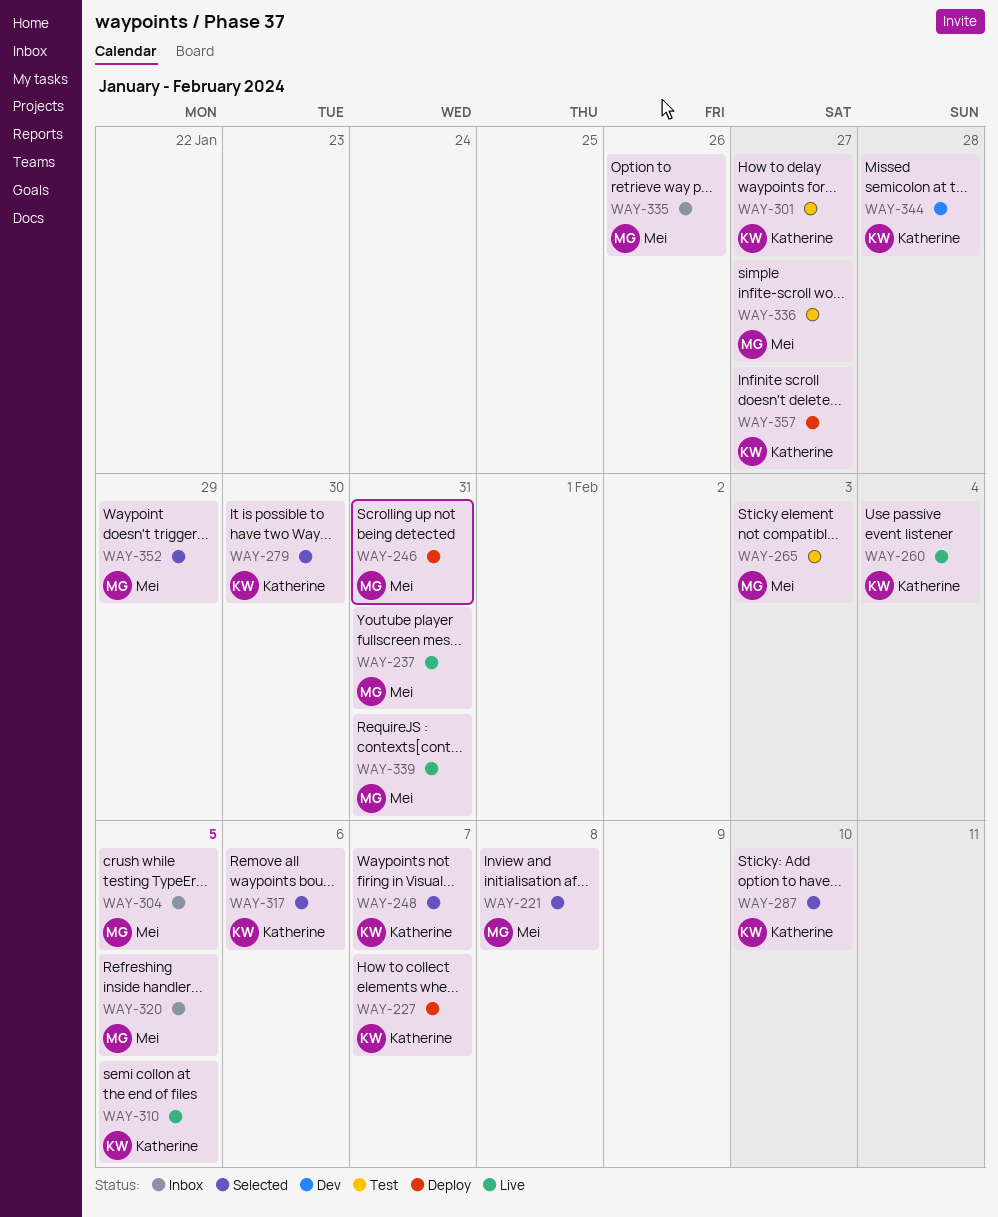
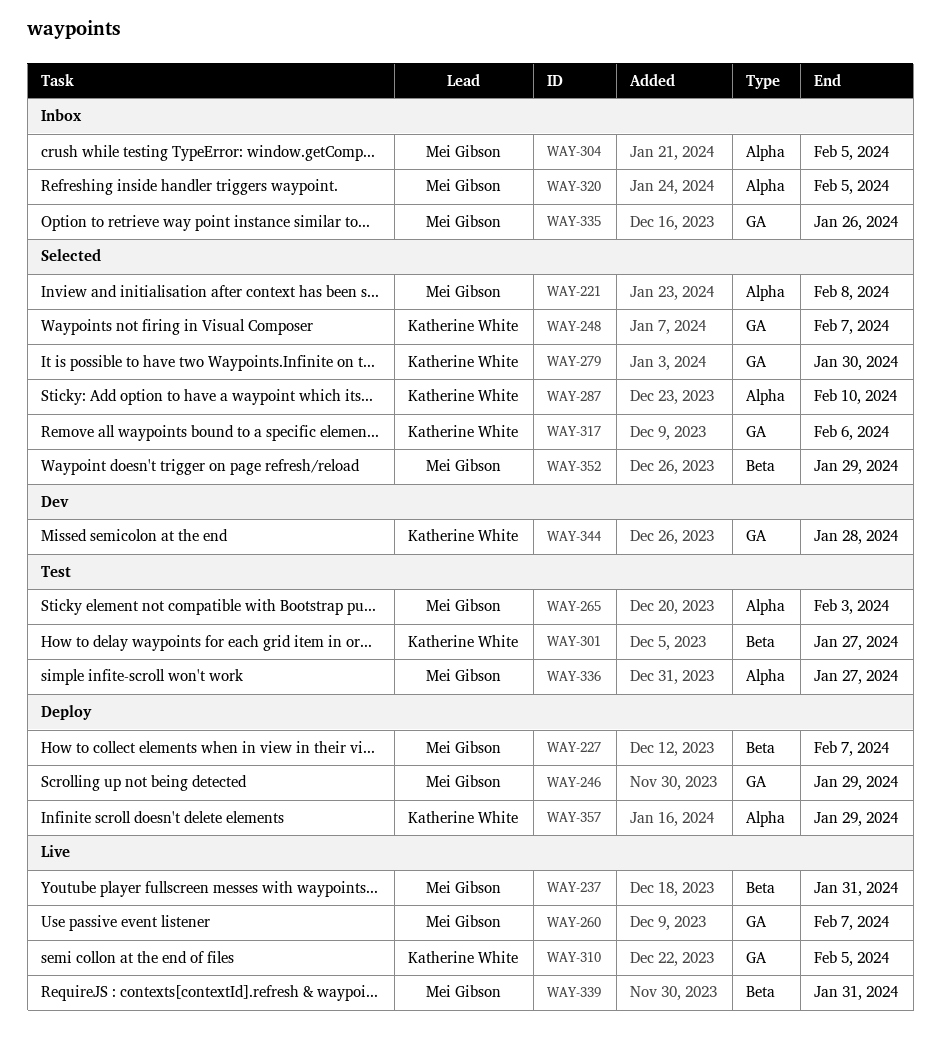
WAY-227, owner: Katherine White -> Mei Gibson
WAY-246, due: Jan 31 -> Jan 29
WAY-260, owner: Katherine White -> Mei Gibson
WAY-260, due: Feb 4 -> Feb 7
WAY-357, due: Jan 27 -> Jan 29

